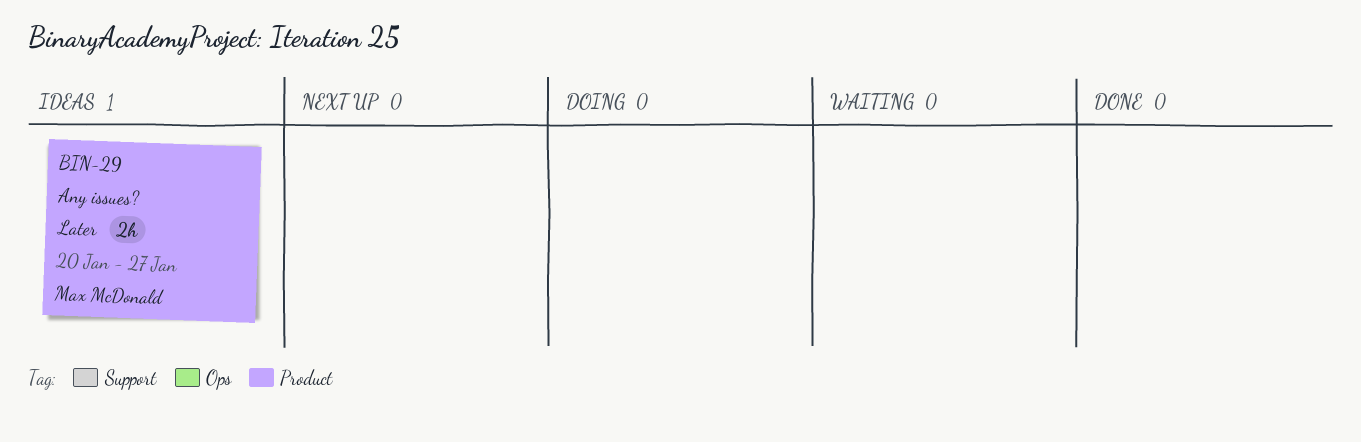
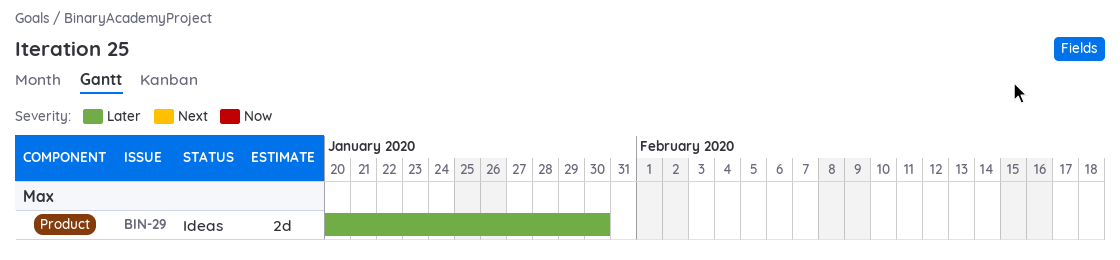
BIN-29, estimate: 2h -> 2d
BIN-29, due: Jan 27 -> Jan 30

